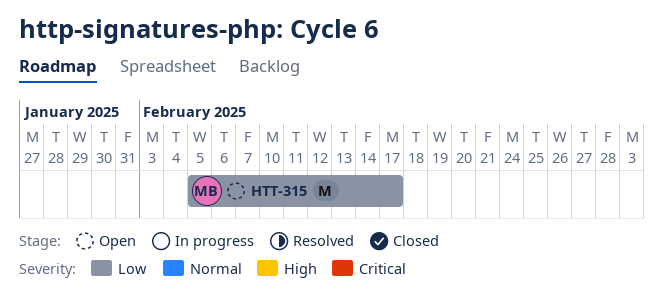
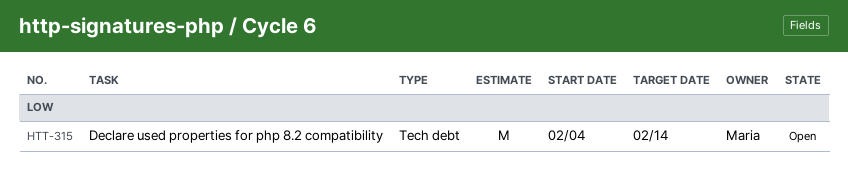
HTT-315, start: Feb 5 -> Feb 4
HTT-315, due: Feb 17 -> Feb 14

